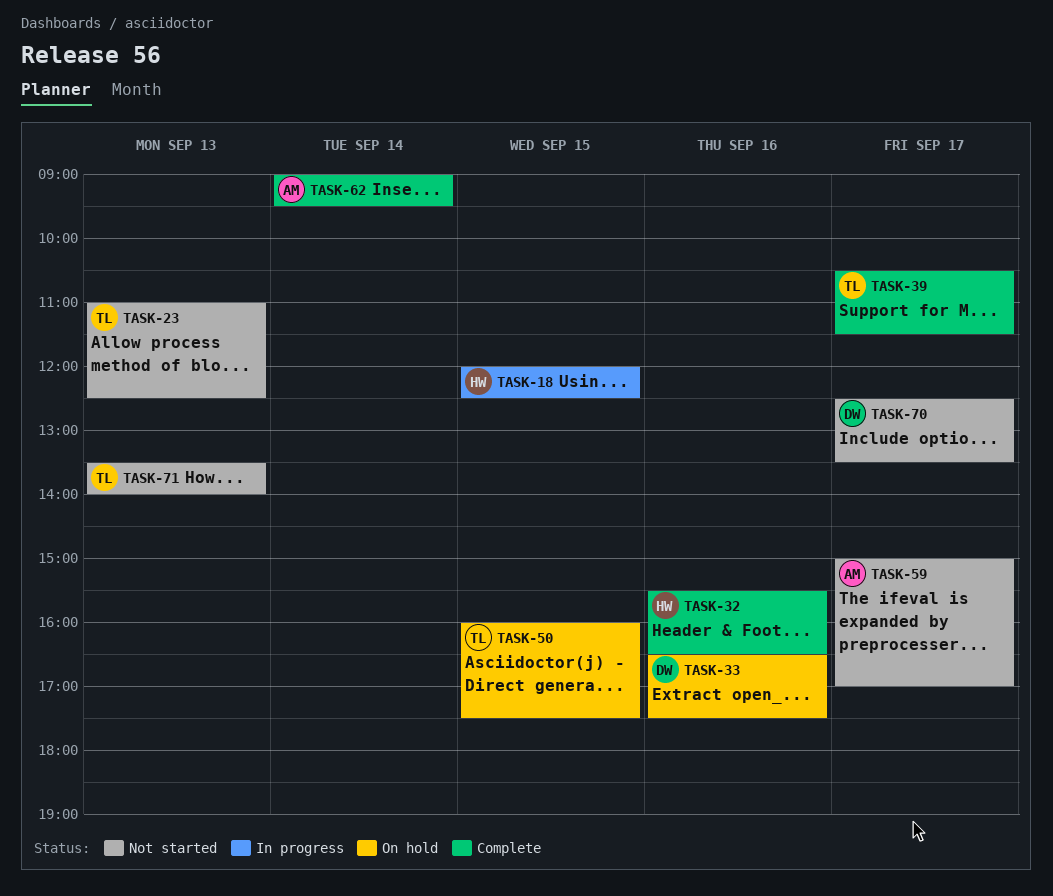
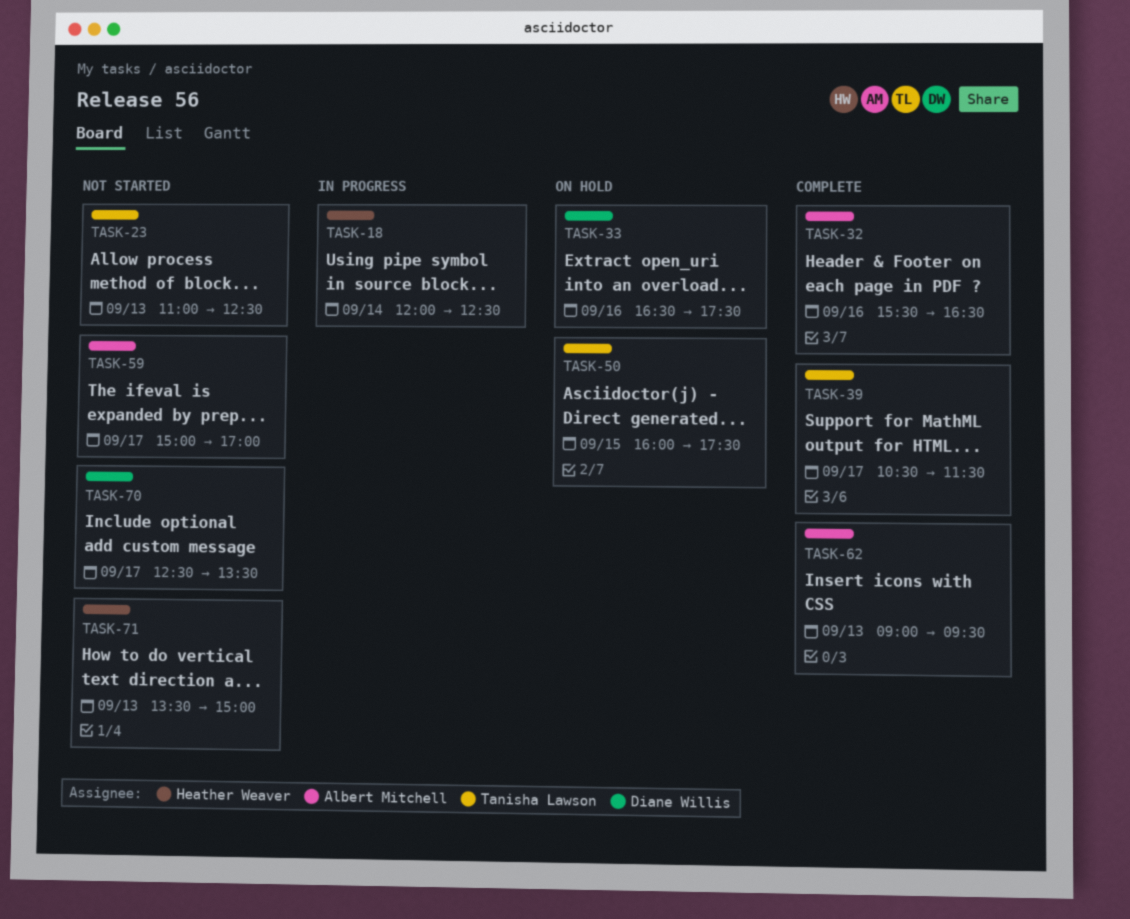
TASK-18, day: Sep 15 -> Sep 14
TASK-32, owner: Heather Weaver -> Albert Mitchell
TASK-62, day: Sep 14 -> Sep 13
TASK-71, owner: Tanisha Lawson -> Heather Weaver
TASK-71, ends: 14:00 -> 15:00

